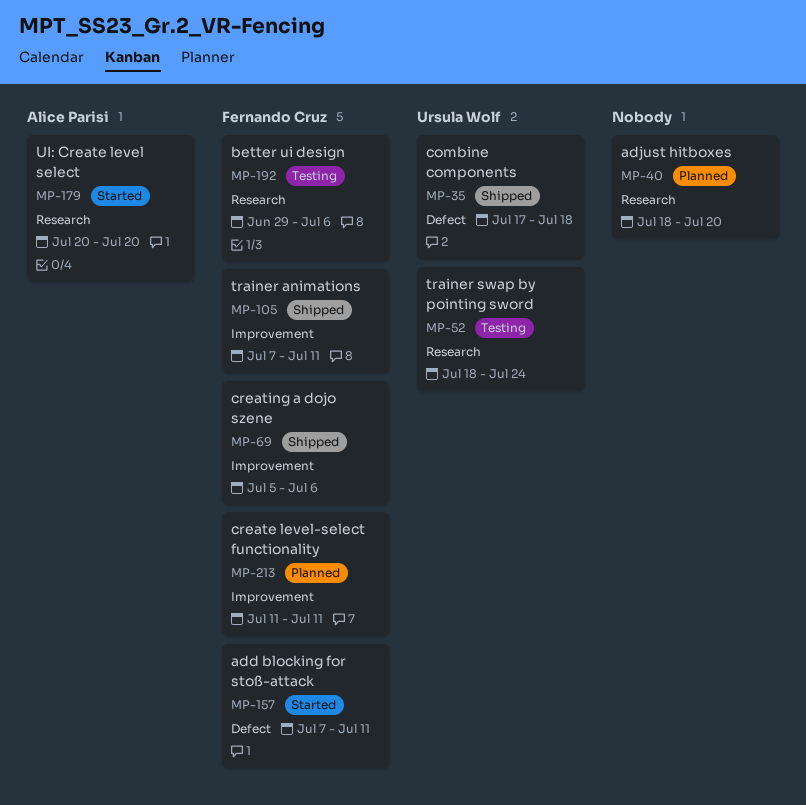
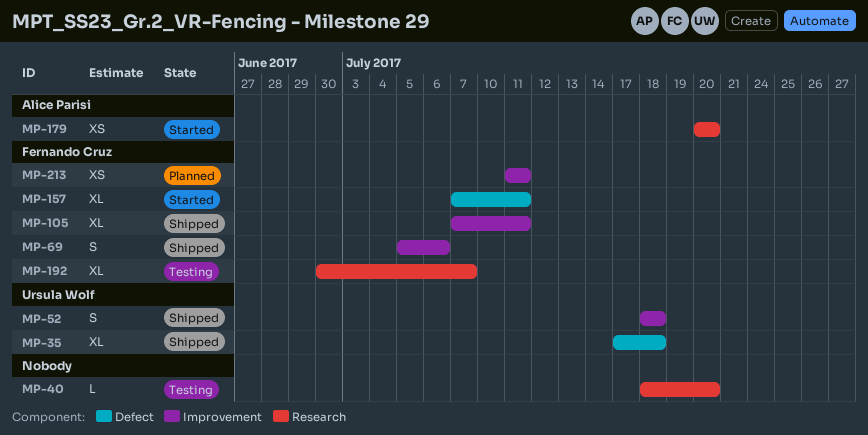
MP-40, status: Planned -> Testing
MP-52, status: Testing -> Shipped
MP-52, label: Research -> Improvement
MP-52, due: Jul 24 -> Jul 18
MP-192, start: Jun 29 -> Jun 30
MP-192, due: Jul 6 -> Jul 7

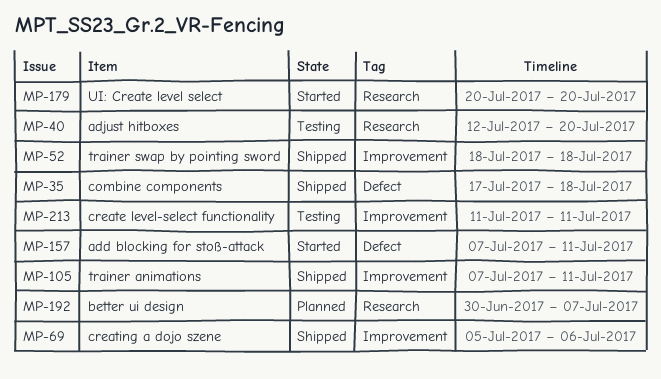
MP-40, start: Jul 18 -> Jul 12
MP-192, status: Testing -> Planned
MP-213, status: Planned -> Testing

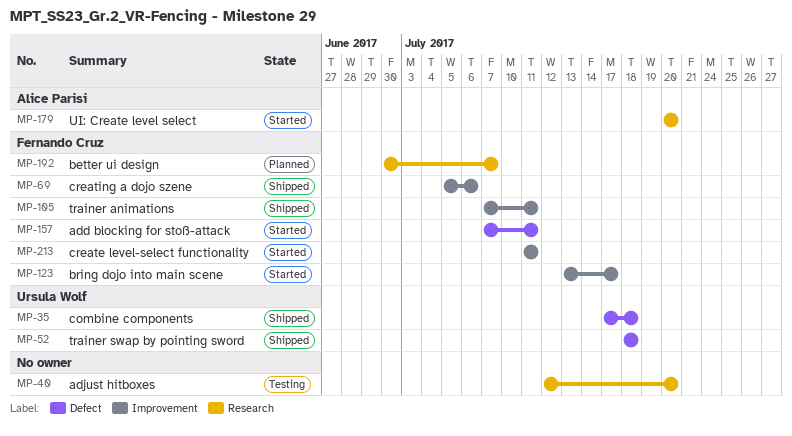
MP-52, label: Improvement -> Defect
MP-123: none -> present
MP-213, status: Testing -> Started

